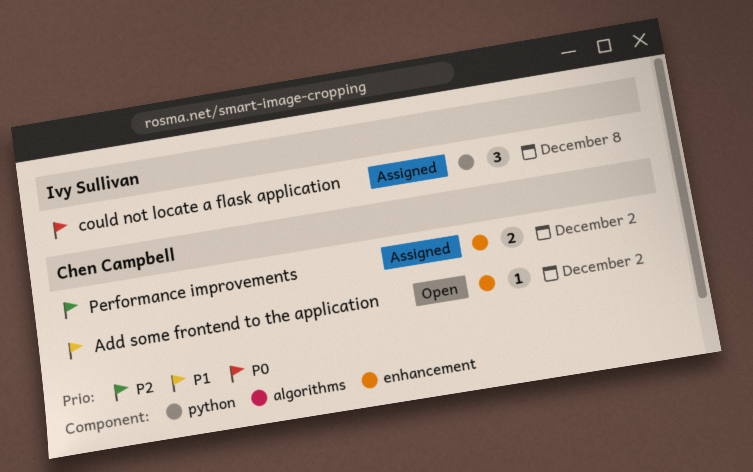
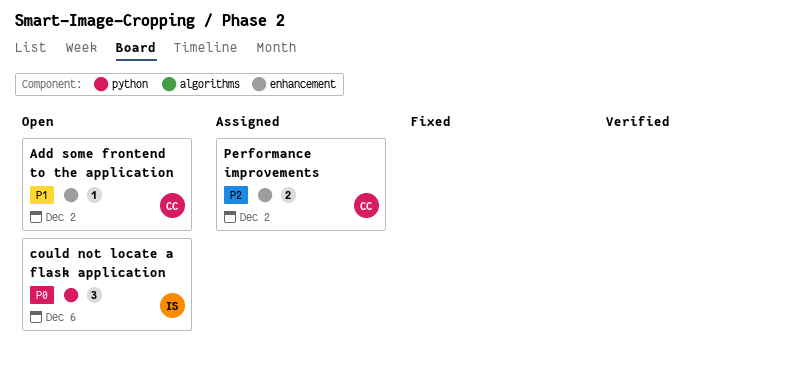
could not locate a flask application, status: Assigned -> Open
could not locate a flask application, due: Dec 8 -> Dec 6

